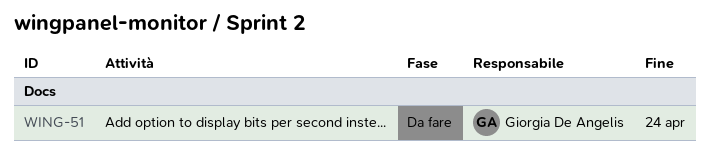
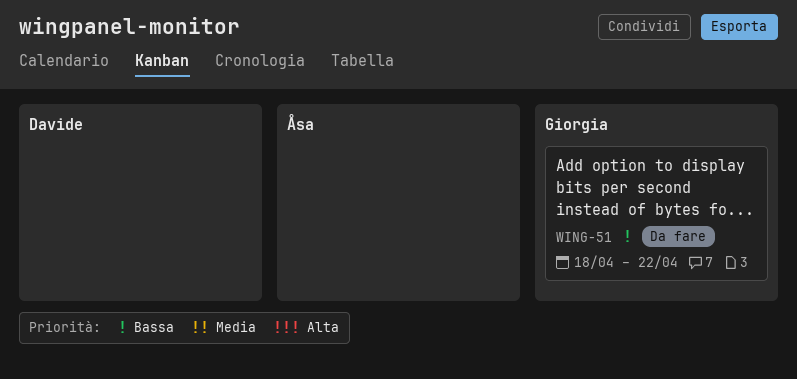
WING-51, due: Apr 24 -> Apr 22

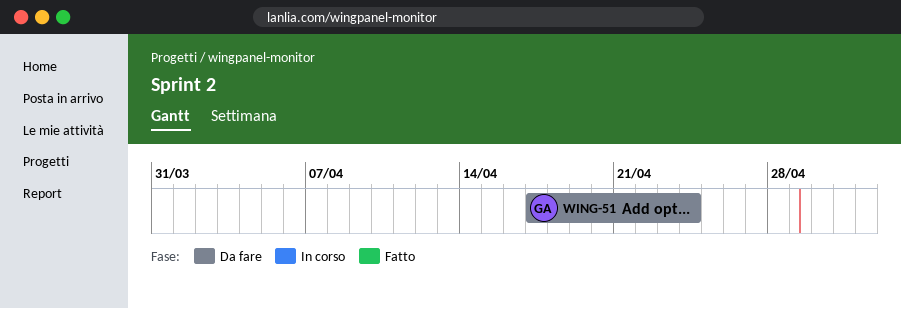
WING-51, start: Apr 18 -> Apr 17
WING-51, due: Apr 22 -> Apr 24

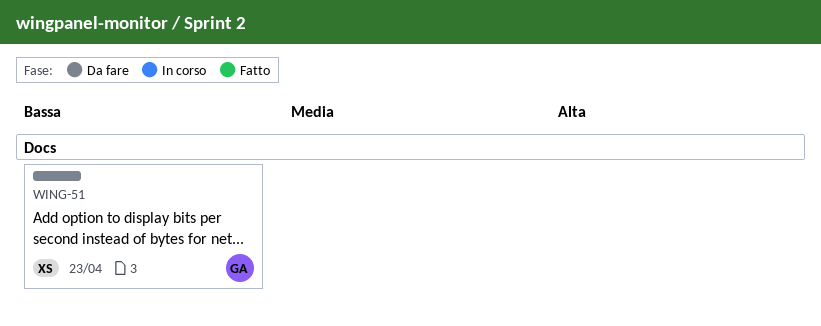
WING-51, due: Apr 24 -> Apr 23

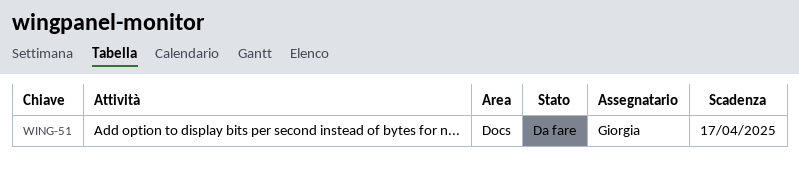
WING-51, due: Apr 23 -> Apr 17

